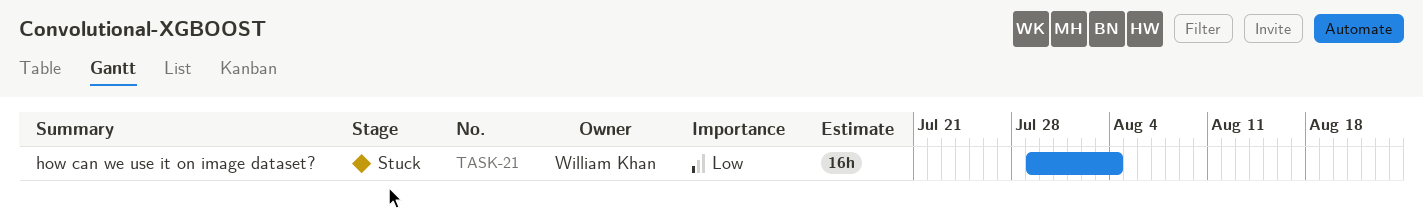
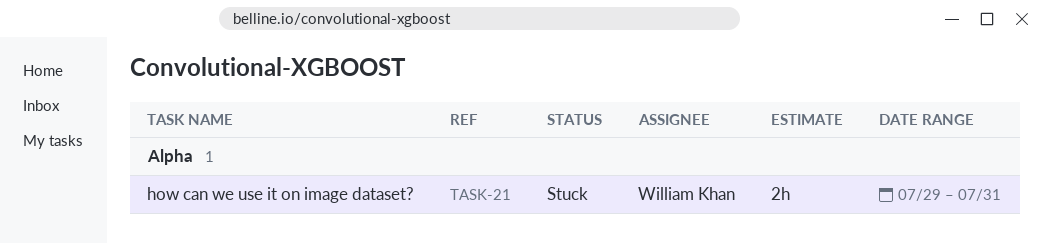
TASK-21, estimate: 16h -> 2h
TASK-21, due: Aug 4 -> Jul 31

